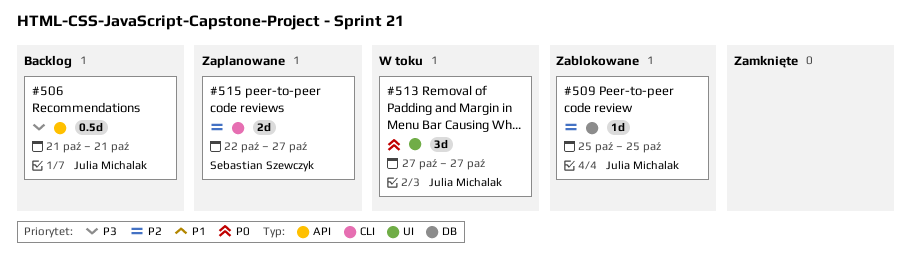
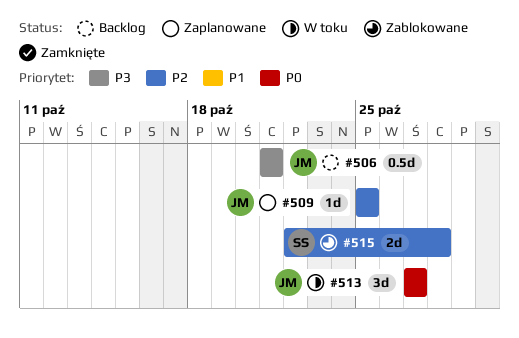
#509, status: Zablokowane -> Zaplanowane
#515, status: Zaplanowane -> Zablokowane
#515, due: Oct 27 -> Oct 28

